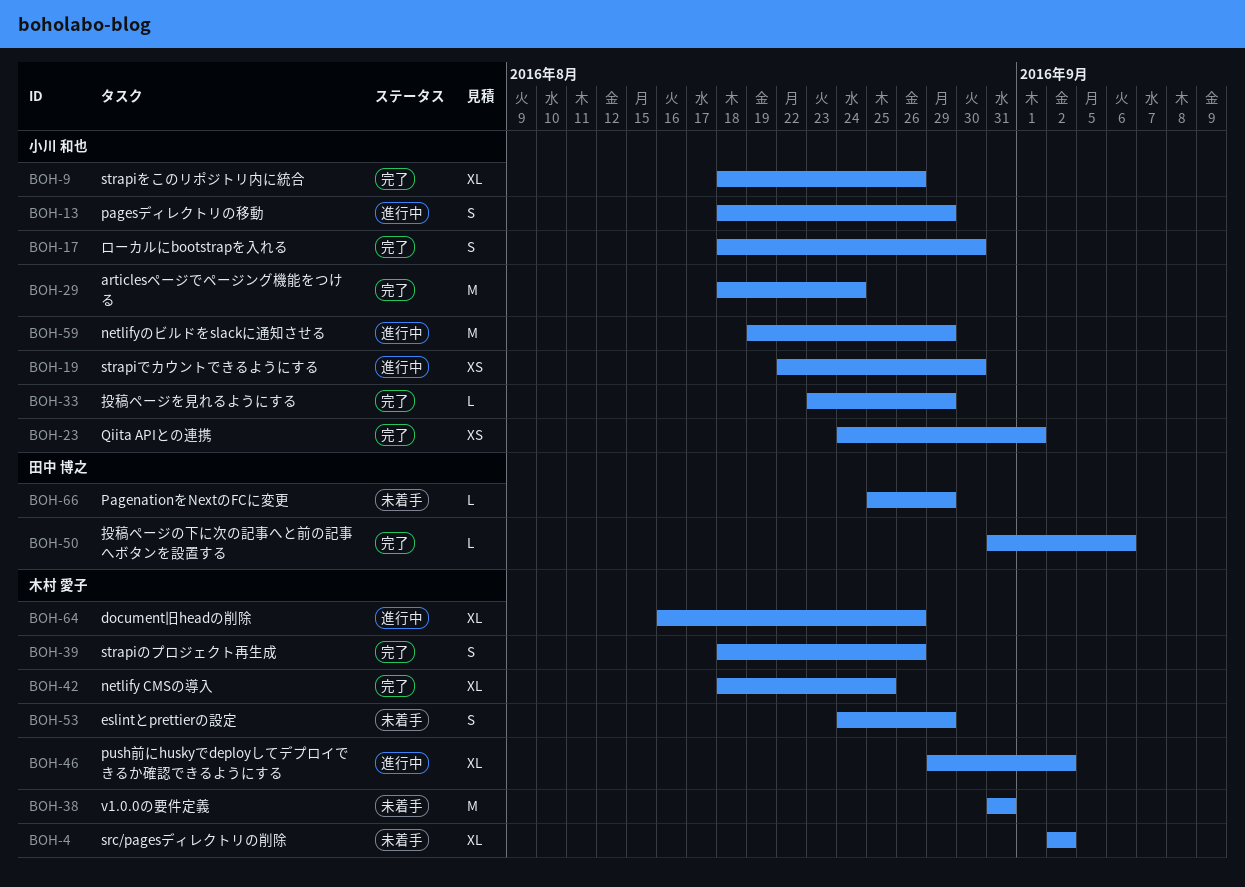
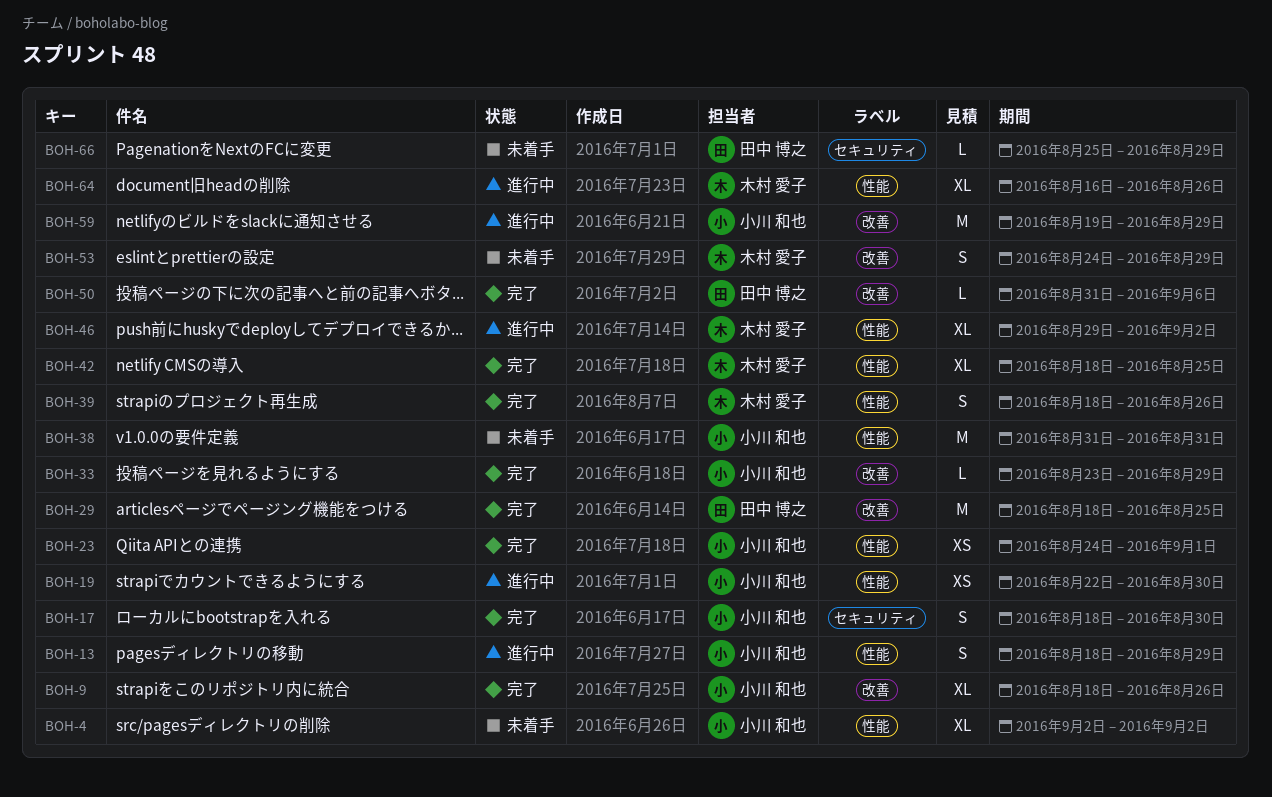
BOH-4, owner: 木村 愛子 -> 小川 和也
BOH-29, owner: 小川 和也 -> 田中 博之
BOH-29, due: Aug 24 -> Aug 25
BOH-38, owner: 木村 愛子 -> 小川 和也

